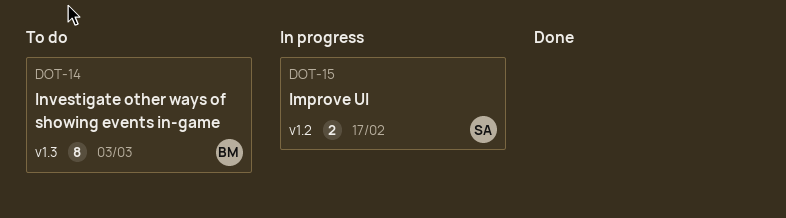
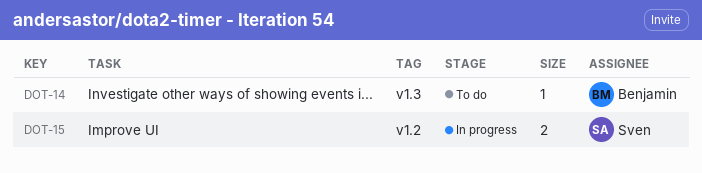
DOT-14, estimate: 8 -> 1

